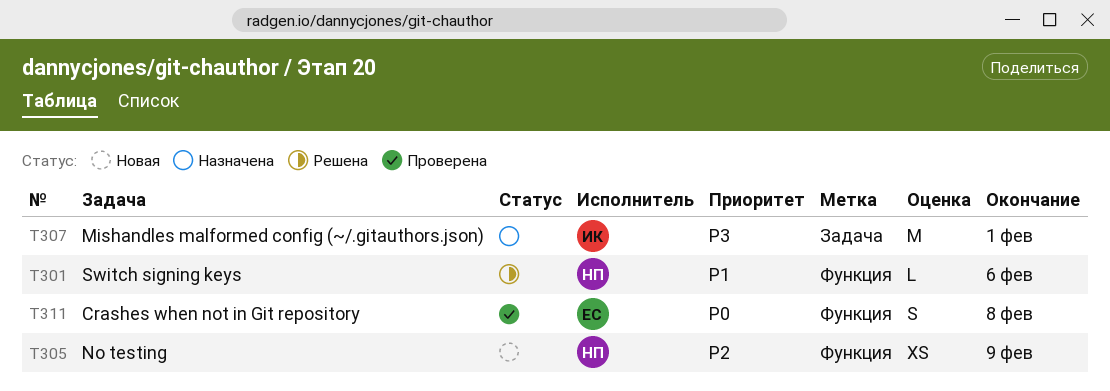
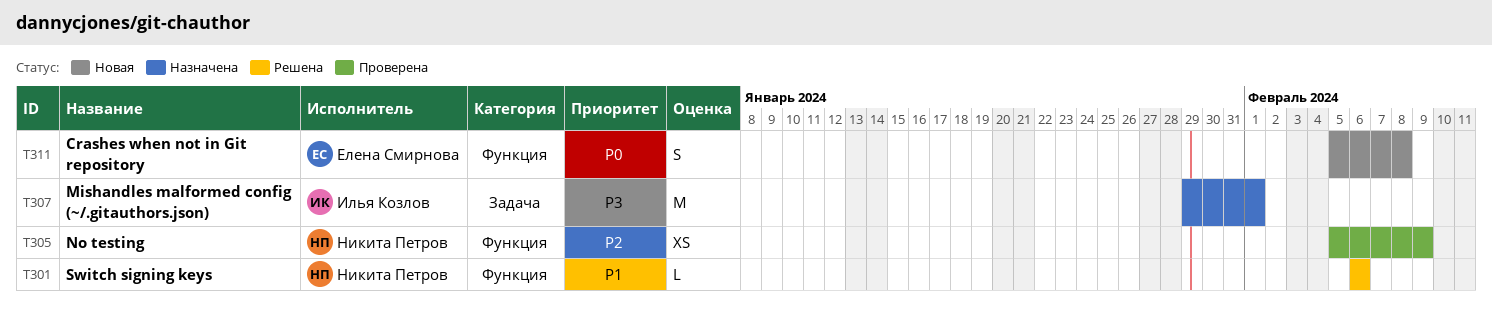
T305, status: Новая -> Проверена
T311, status: Проверена -> Новая

